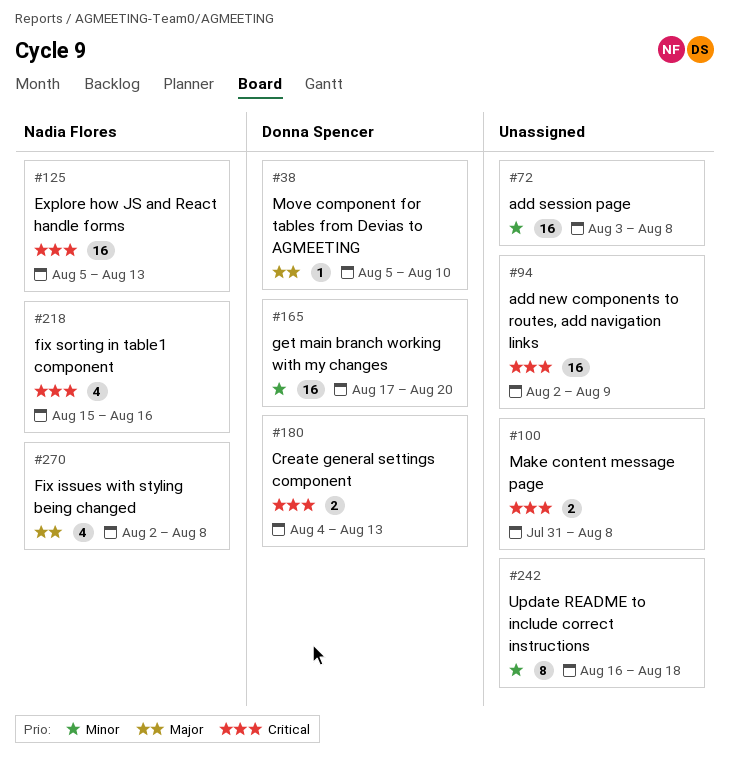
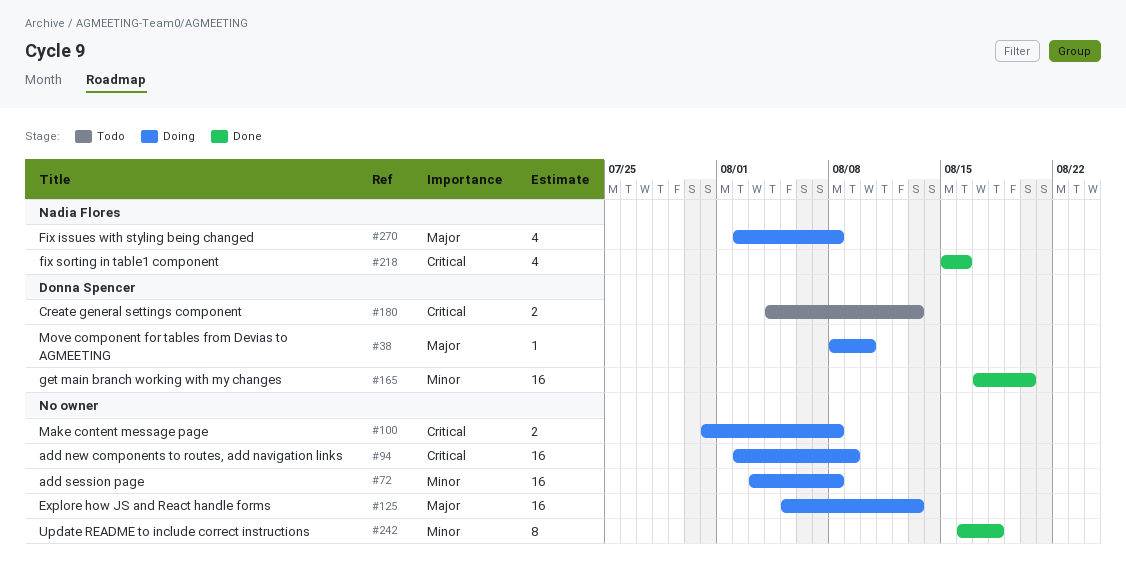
#38, start: Aug 5 -> Aug 8
#125, owner: Nadia Flores -> none
#125, priority: Critical -> Major

